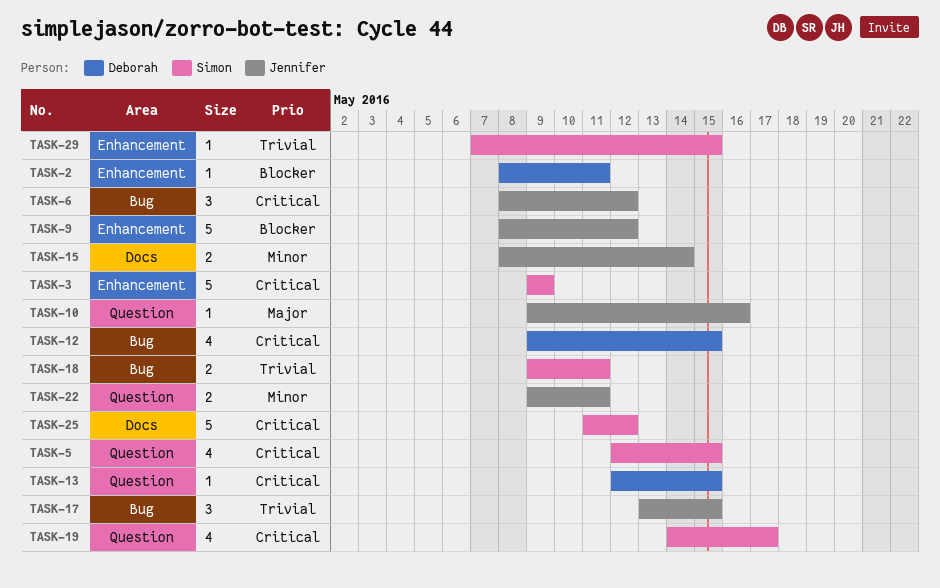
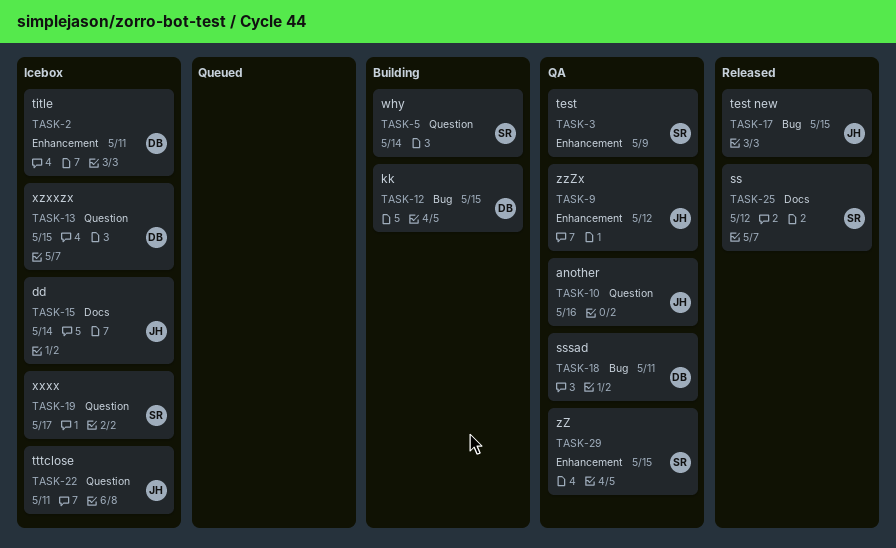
TASK-5, due: May 15 -> May 14
TASK-6: present -> none
TASK-18, owner: Simon -> Deborah

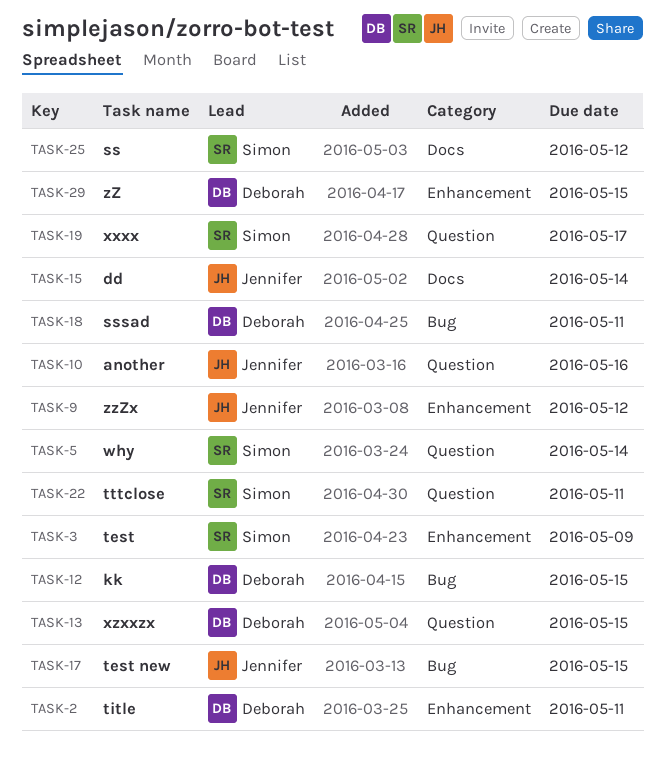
TASK-22, owner: Jennifer -> Simon
TASK-29, owner: Simon -> Deborah

